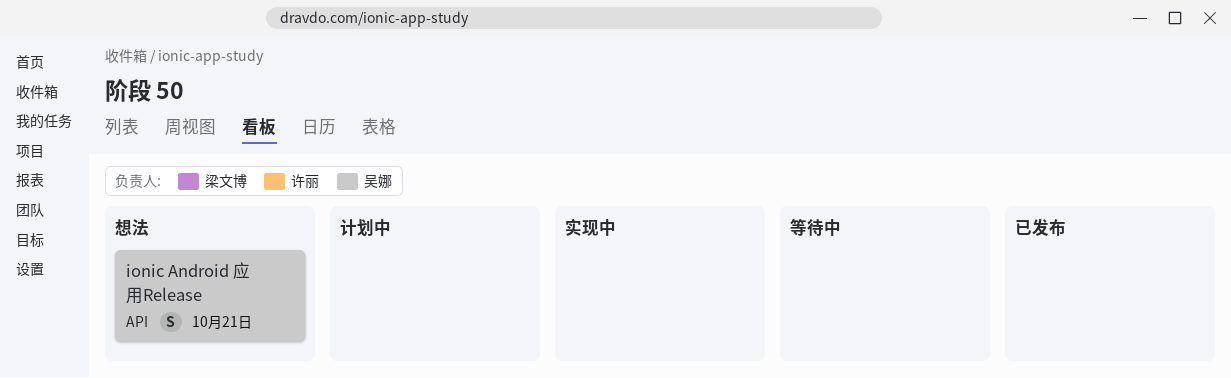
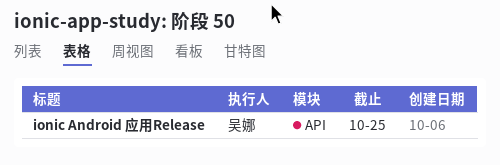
ionic Android 应用Release, due: Oct 21 -> Oct 25

